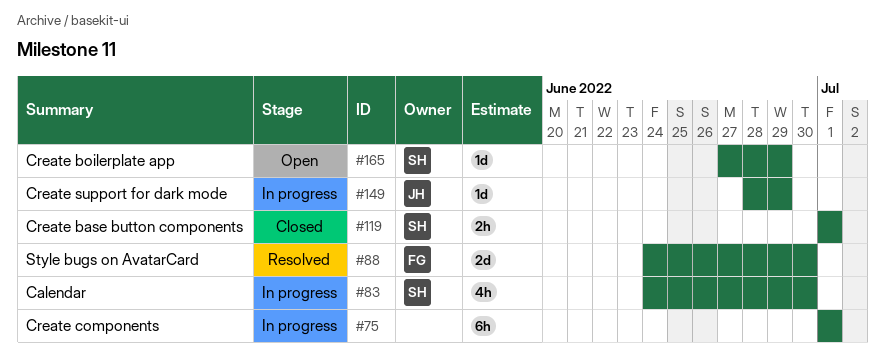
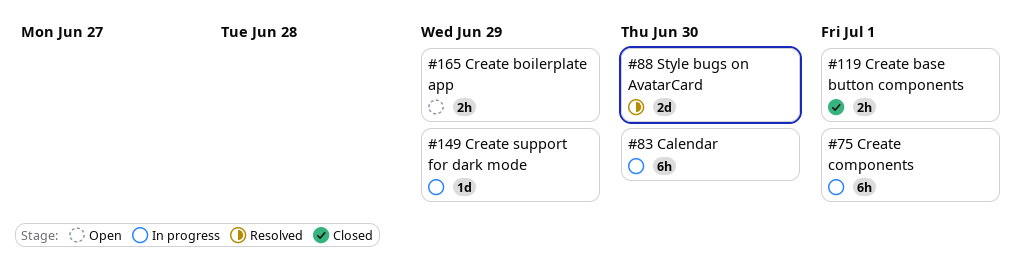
#83, estimate: 4h -> 6h
#165, estimate: 1d -> 2h

